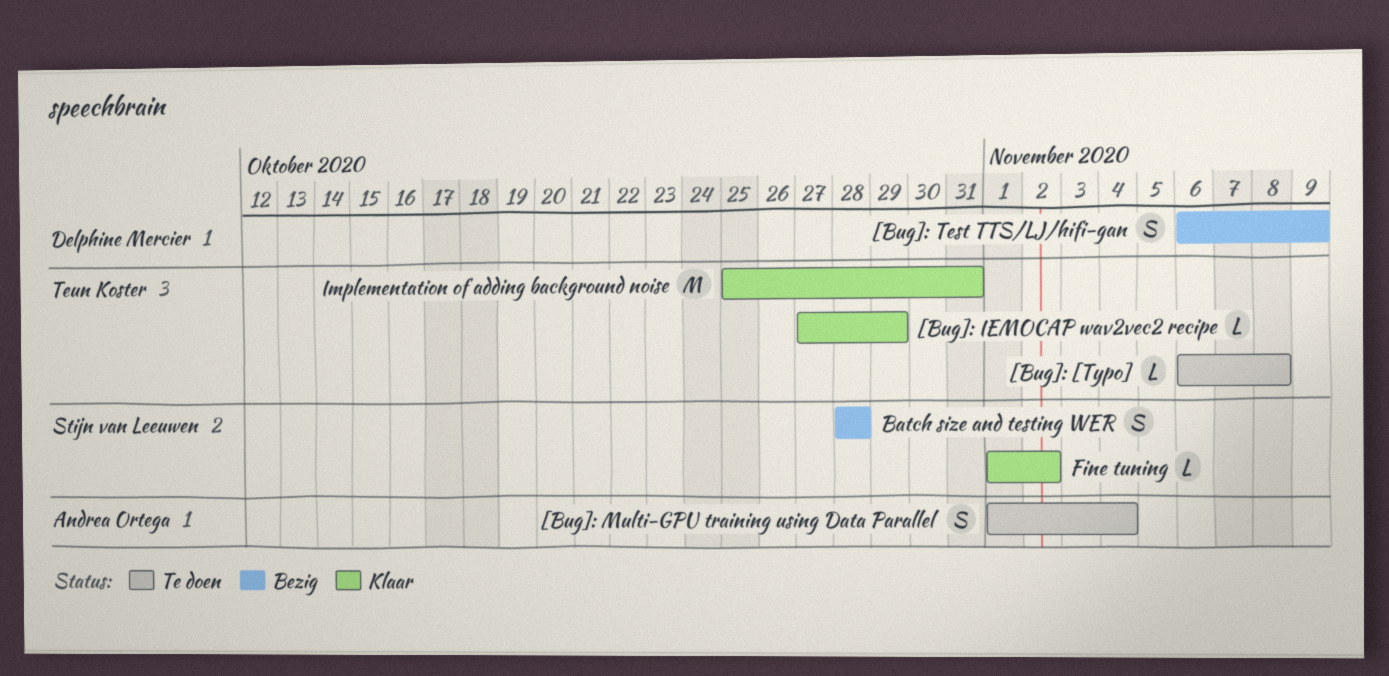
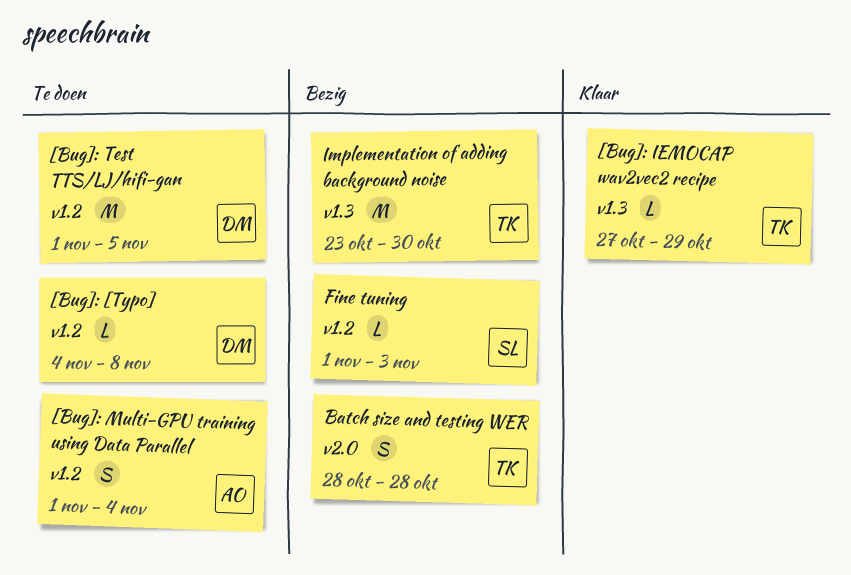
[Bug]: [Typo], owner: Teun Koster -> Delphine Mercier
[Bug]: [Typo], start: Nov 6 -> Nov 4
[Bug]: Test TTS/LJ/hifi-gan, status: Bezig -> Te doen
[Bug]: Test TTS/LJ/hifi-gan, estimate: S -> M
[Bug]: Test TTS/LJ/hifi-gan, start: Nov 6 -> Nov 1
[Bug]: Test TTS/LJ/hifi-gan, due: Nov 9 -> Nov 5
Batch size and testing WER, owner: Stijn van Leeuwen -> Teun Koster
Fine tuning, status: Klaar -> Bezig
Fine tuning, due: Nov 2 -> Nov 3
Implementation of adding background noise, status: Klaar -> Bezig
Implementation of adding background noise, start: Oct 25 -> Oct 23
Implementation of adding background noise, due: Oct 31 -> Oct 30

